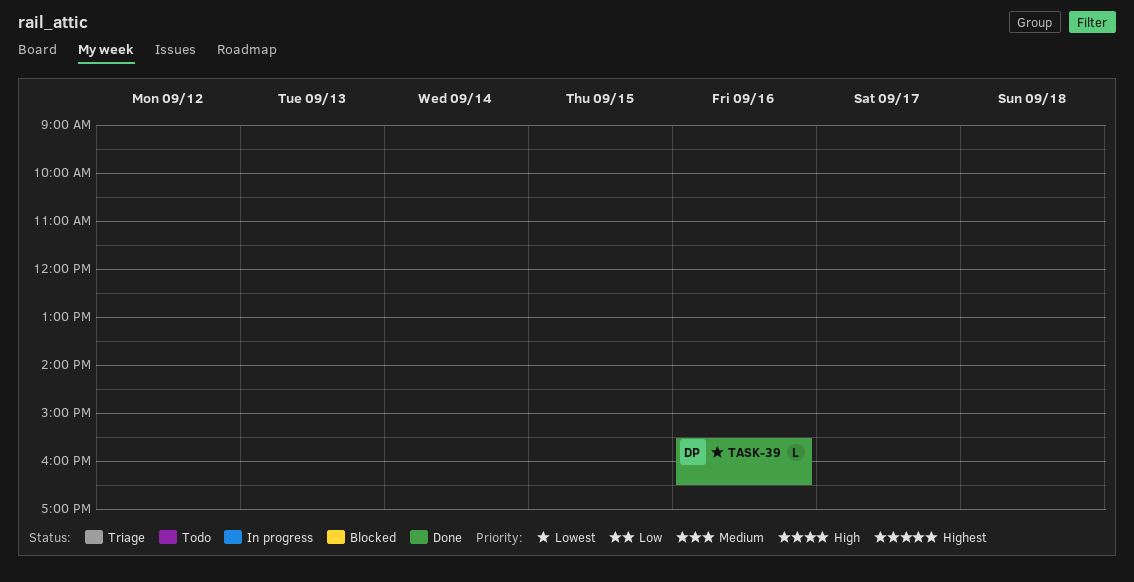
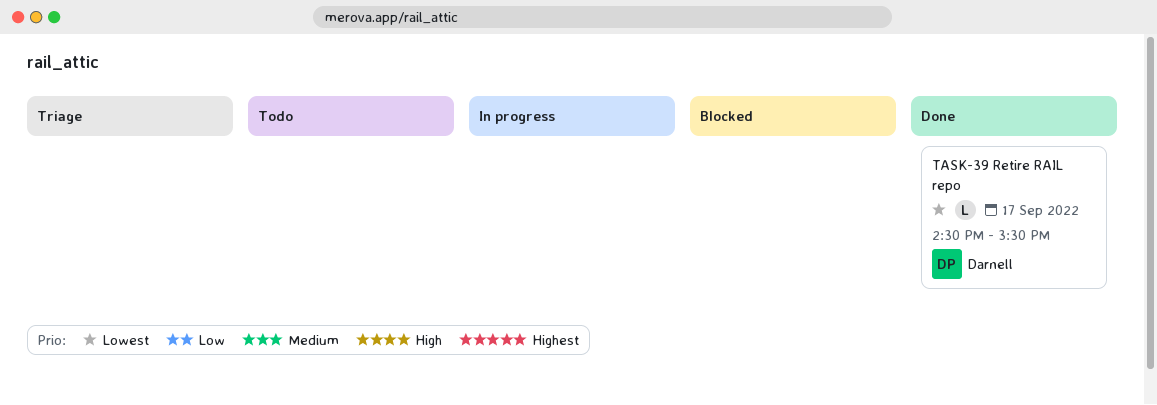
TASK-39, day: Sep 16 -> Sep 17
TASK-39, begins: 15:30 -> 14:30
TASK-39, ends: 16:30 -> 15:30

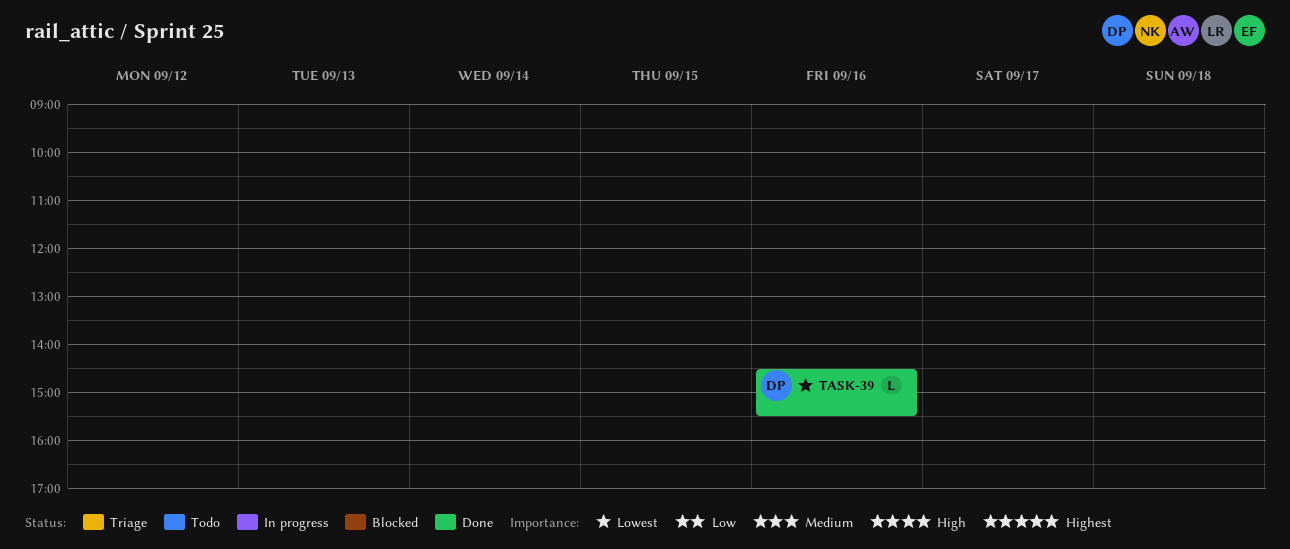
TASK-39, day: Sep 17 -> Sep 16

